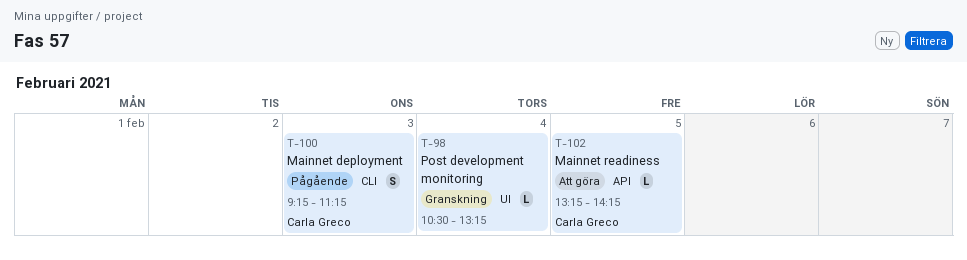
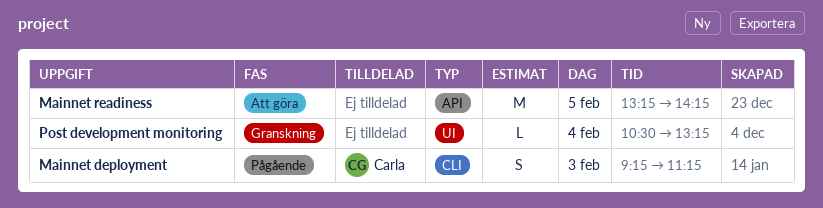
Mainnet readiness, owner: Carla Greco -> none
Mainnet readiness, estimate: L -> M

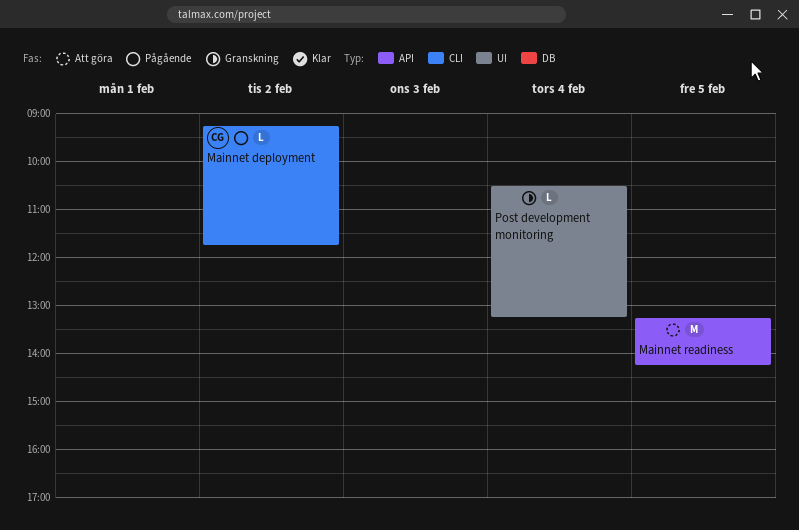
Mainnet deployment, estimate: S -> L
Mainnet deployment, day: Feb 3 -> Feb 2
Mainnet deployment, ends: 11:15 -> 11:45

